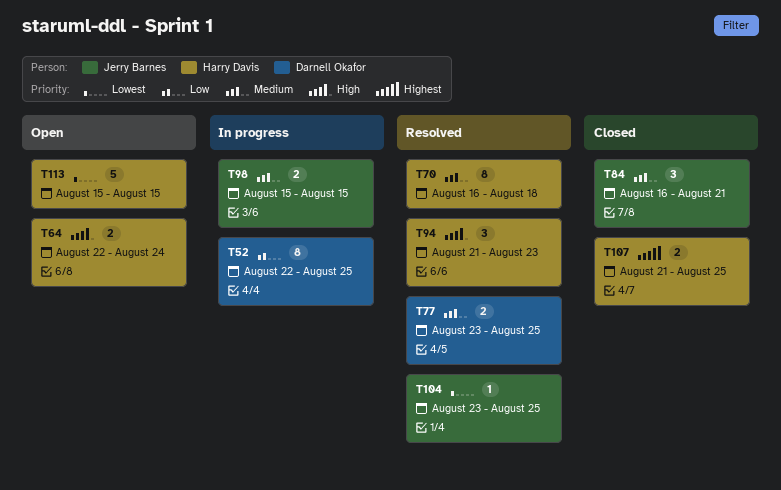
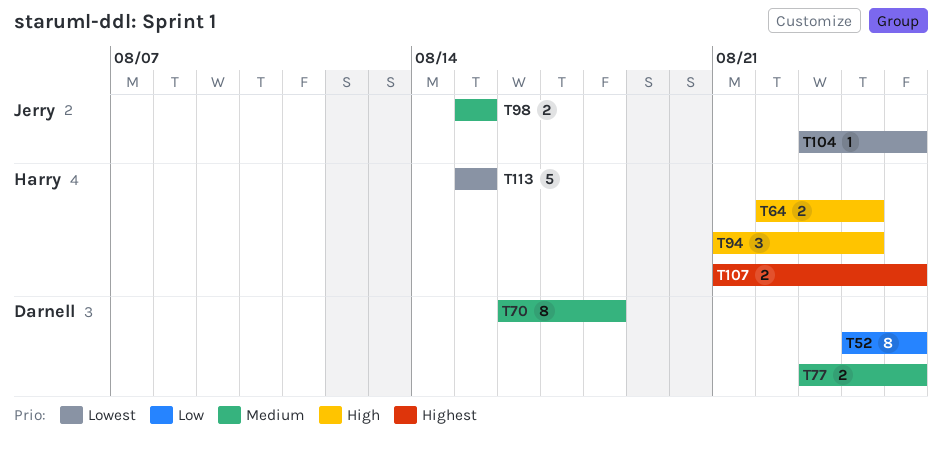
T52, start: Aug 22 -> Aug 24
T70, owner: Harry Davis -> Darnell Okafor
T84: present -> none
T94, due: Aug 23 -> Aug 24

